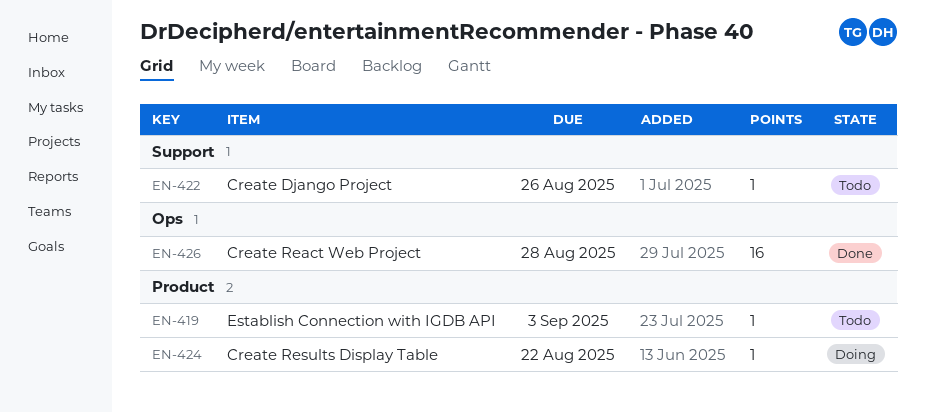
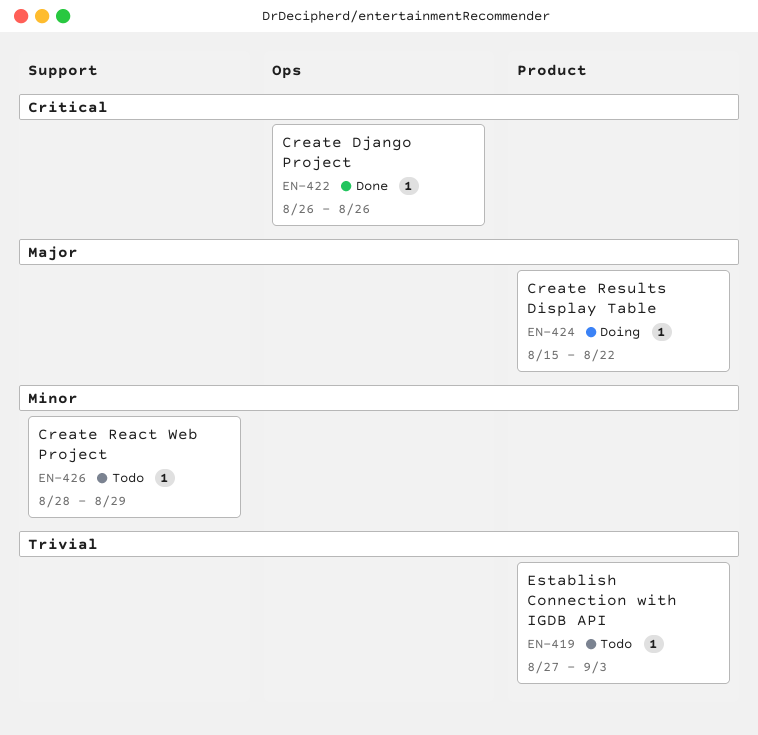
EN-422, status: Todo -> Done
EN-422, label: Support -> Ops
EN-426, status: Done -> Todo
EN-426, label: Ops -> Support
EN-426, estimate: 16 -> 1
EN-426, due: Aug 28 -> Aug 29

